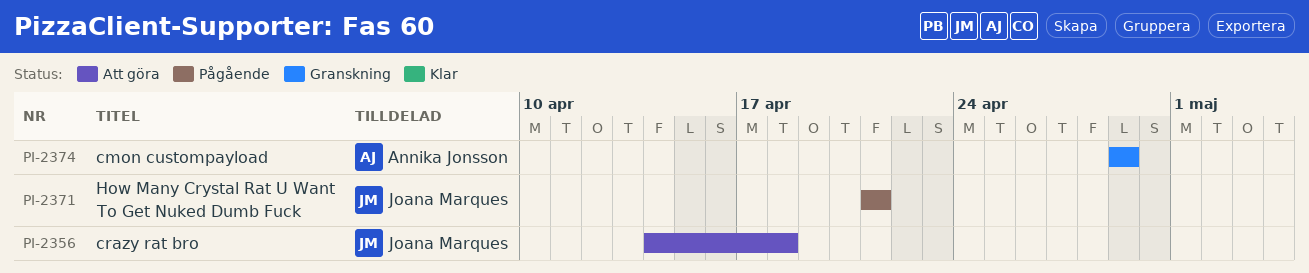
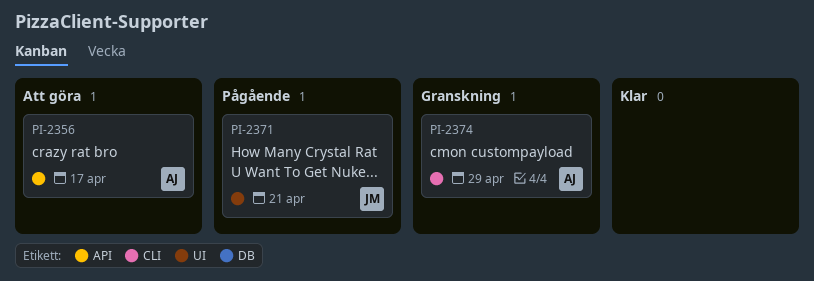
PI-2356, owner: Joana Marques -> Annika Jonsson
PI-2356, due: Apr 18 -> Apr 17

